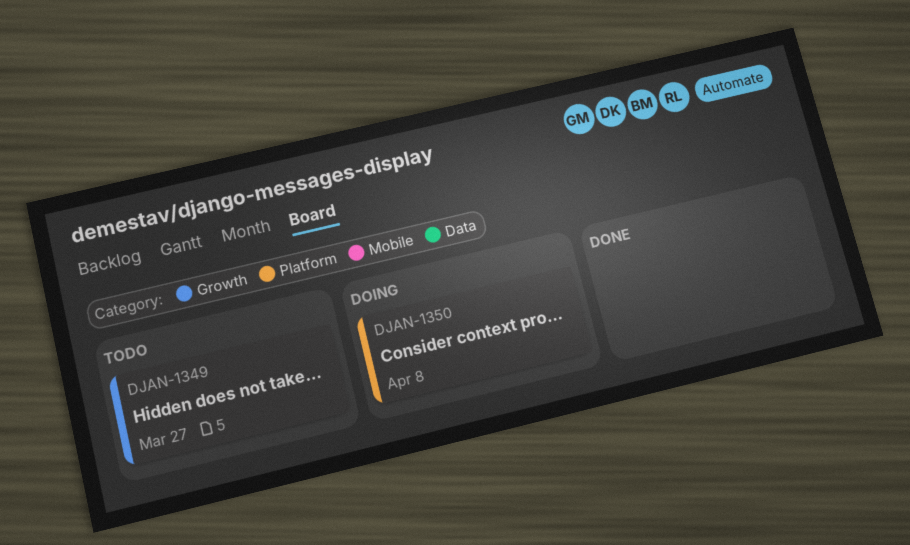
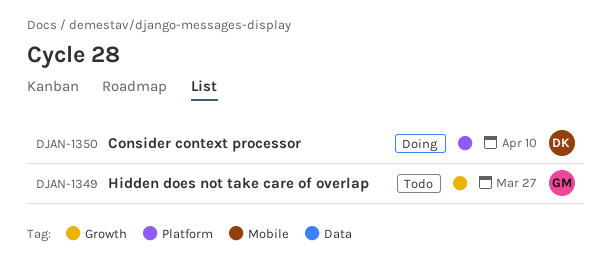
DJAN-1350, due: Apr 8 -> Apr 10

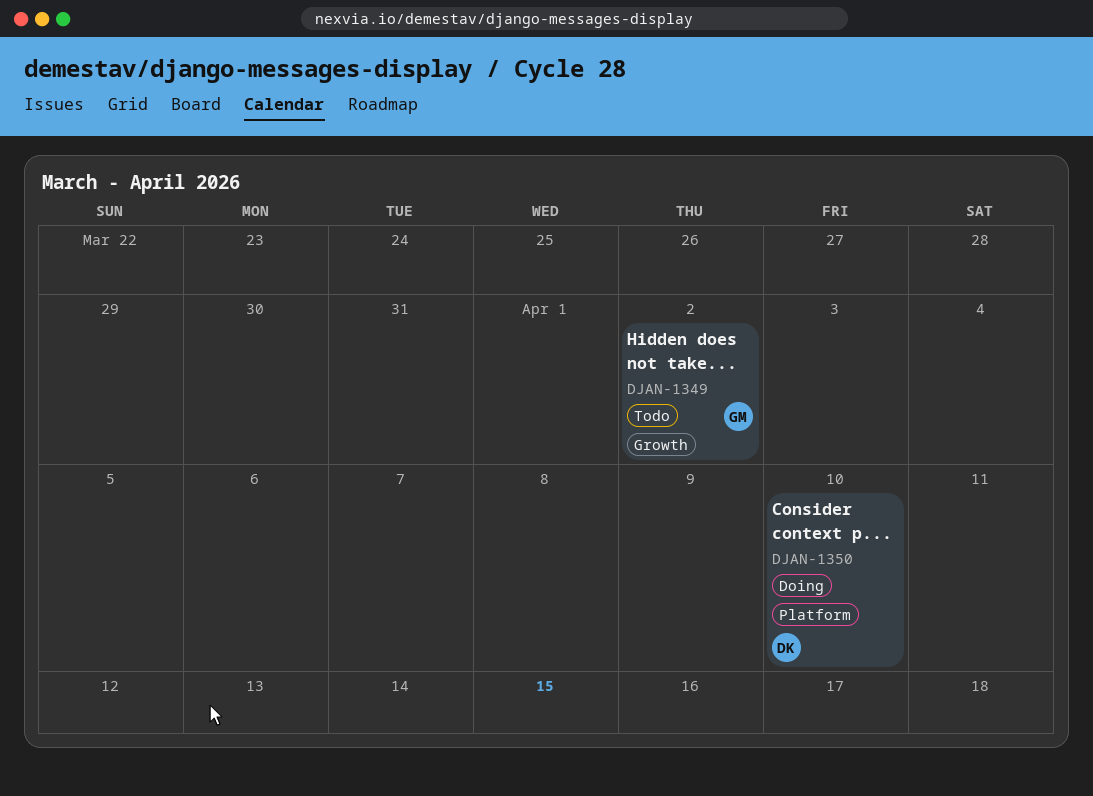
DJAN-1349, due: Mar 27 -> Apr 2

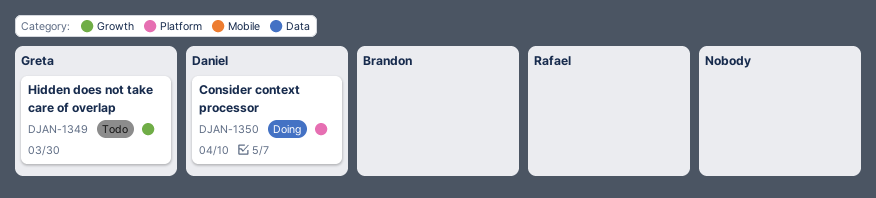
DJAN-1349, due: Apr 2 -> Mar 30

